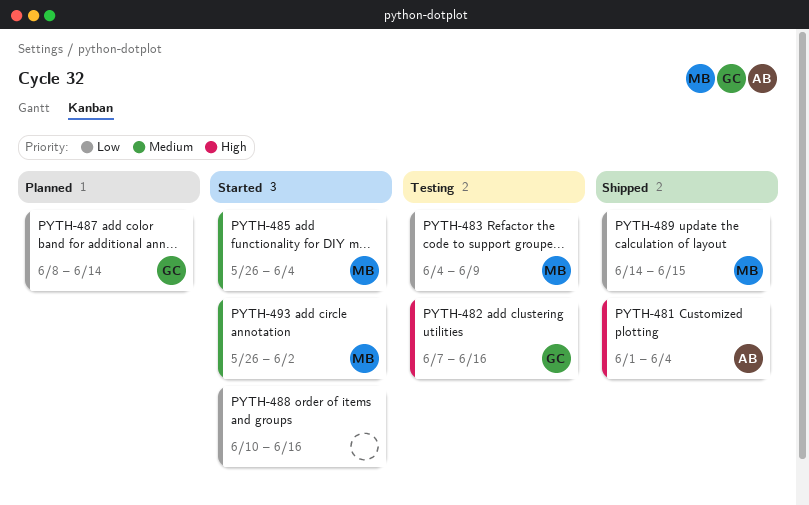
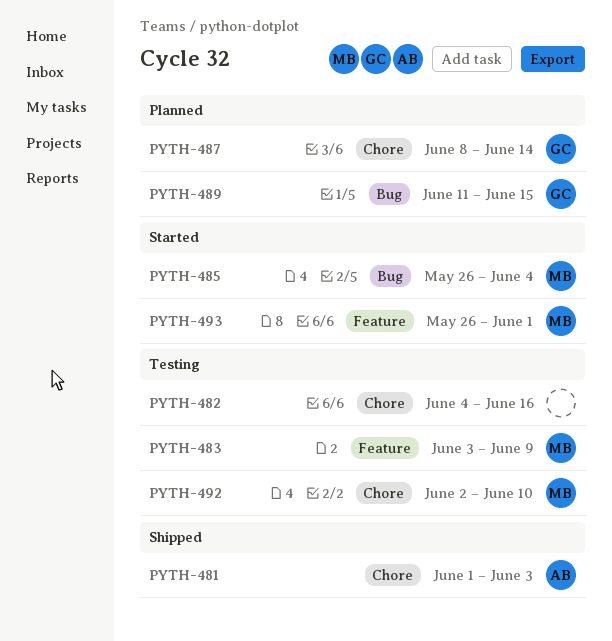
PYTH-481, due: Jun 4 -> Jun 3
PYTH-482, owner: GC -> none
PYTH-482, start: Jun 7 -> Jun 4
PYTH-483, start: Jun 4 -> Jun 3
PYTH-488: present -> none
PYTH-489, status: Shipped -> Planned
PYTH-489, owner: MB -> GC
PYTH-489, start: Jun 14 -> Jun 11
PYTH-492: none -> present
PYTH-493, due: Jun 2 -> Jun 1

